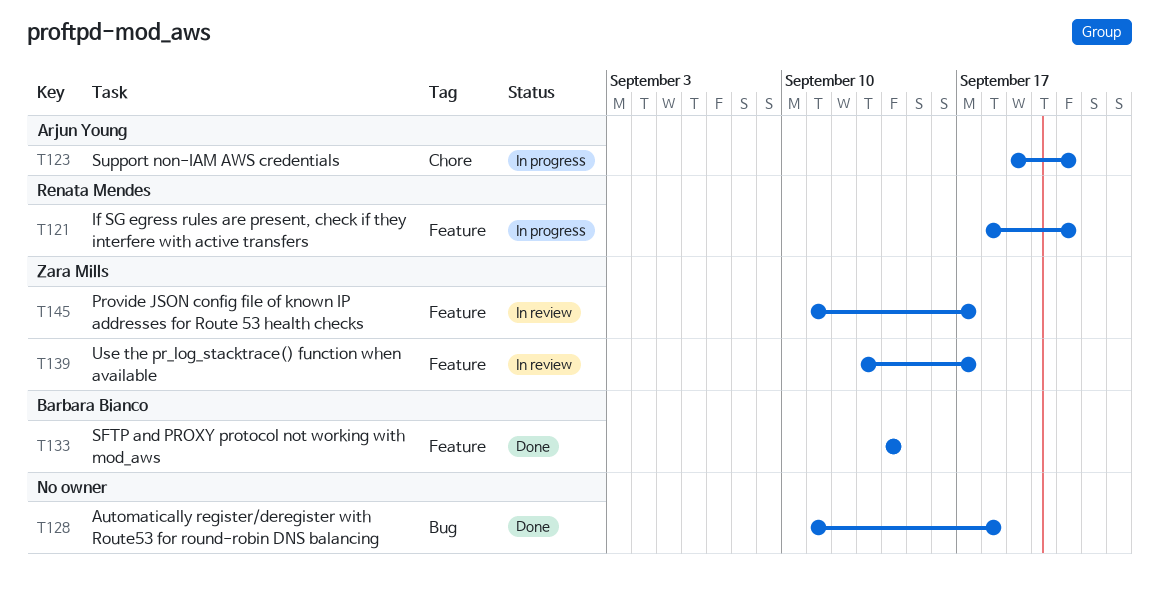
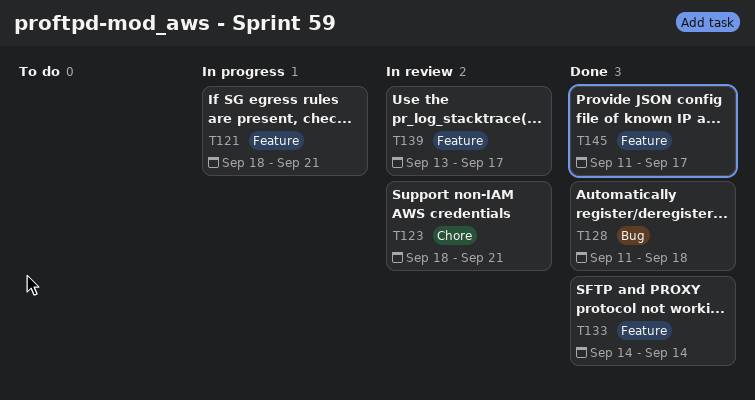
T123, status: In progress -> In review
T123, start: Sep 19 -> Sep 18
T145, status: In review -> Done

